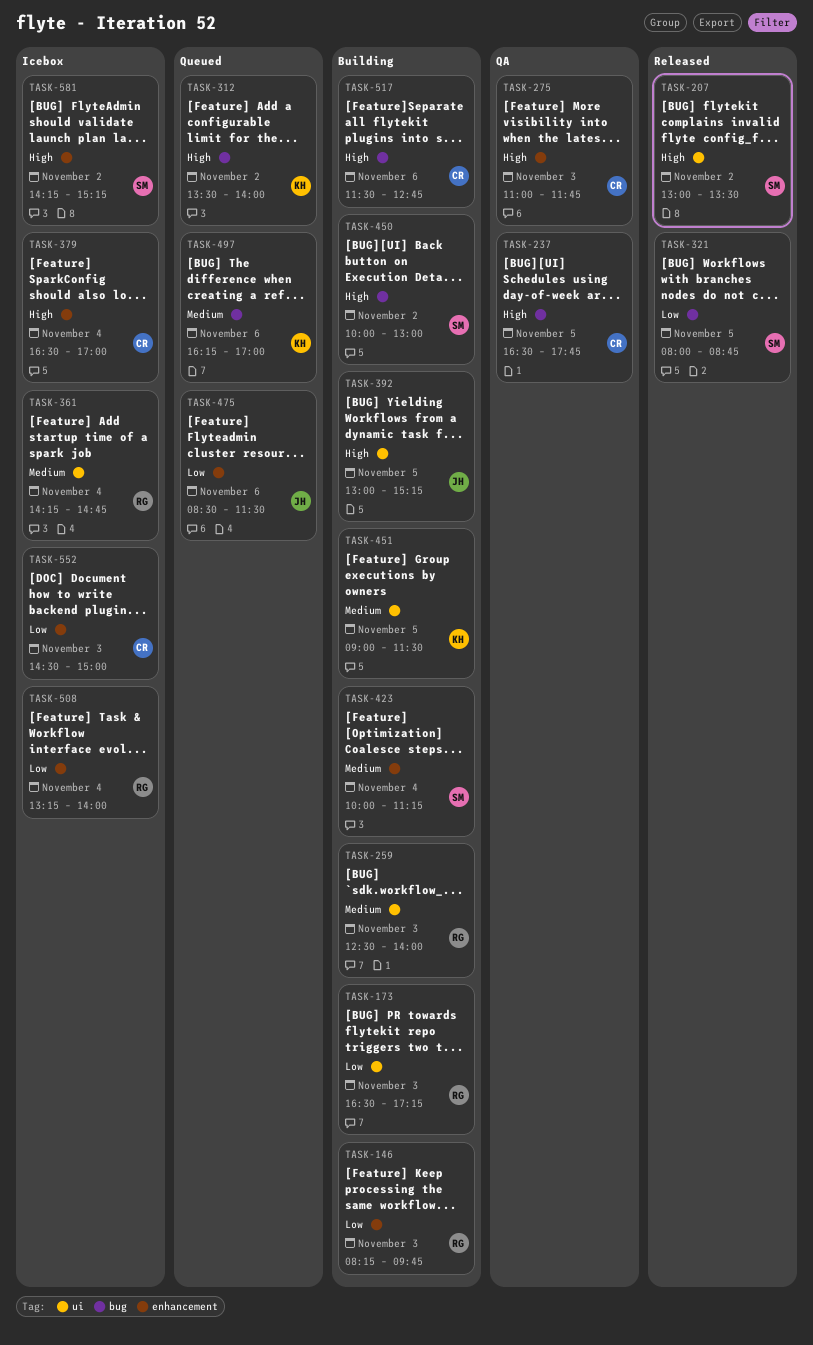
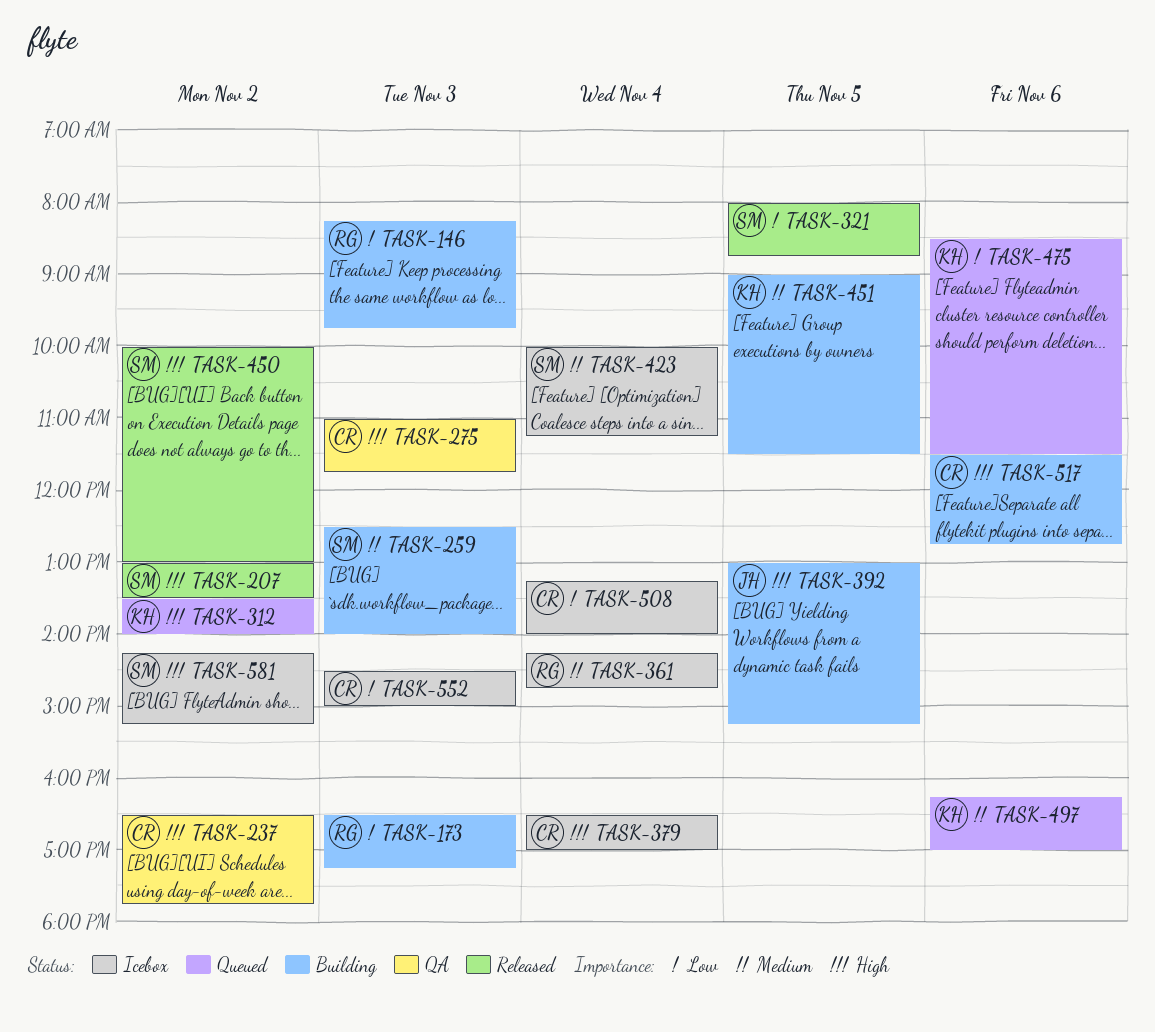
TASK-237, day: Nov 5 -> Nov 2
TASK-259, owner: RG -> SM
TASK-423, status: Building -> Icebox
TASK-450, status: Building -> Released
TASK-475, owner: JH -> KH
TASK-508, owner: RG -> CR

